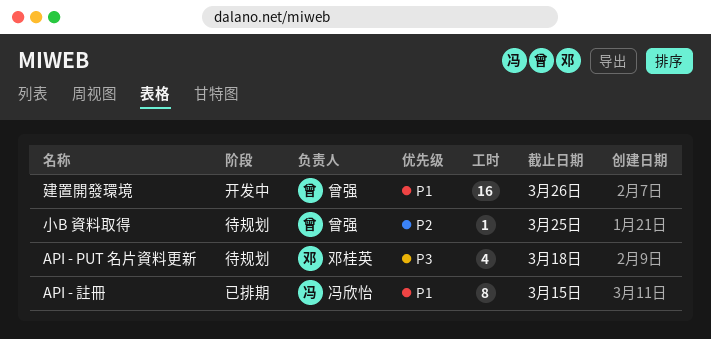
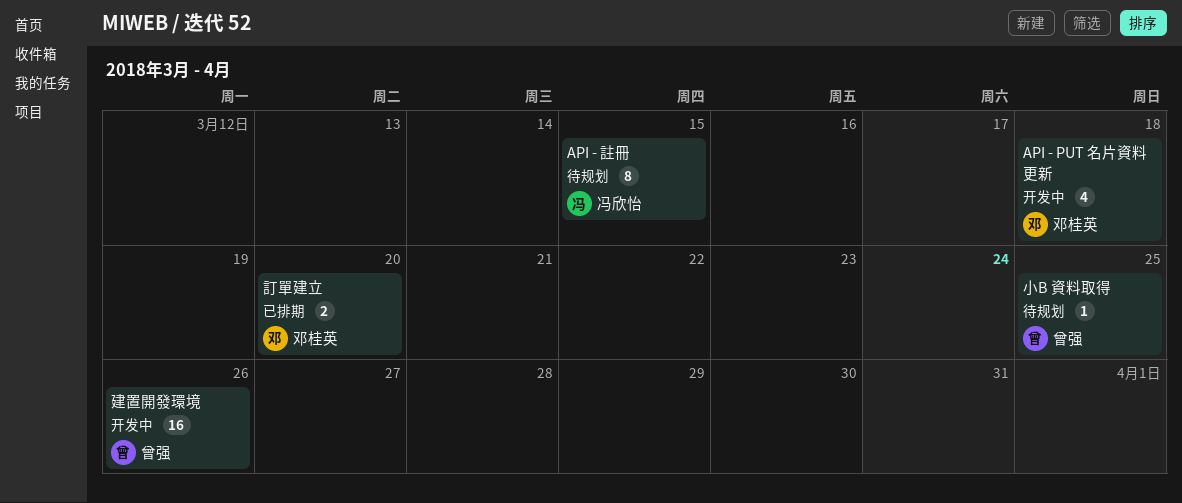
API - PUT 名片資料更新, status: 待规划 -> 开发中
API - 註冊, status: 已排期 -> 待规划
訂單建立: none -> present

